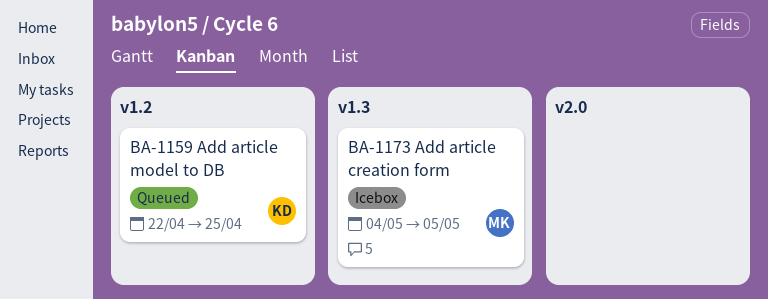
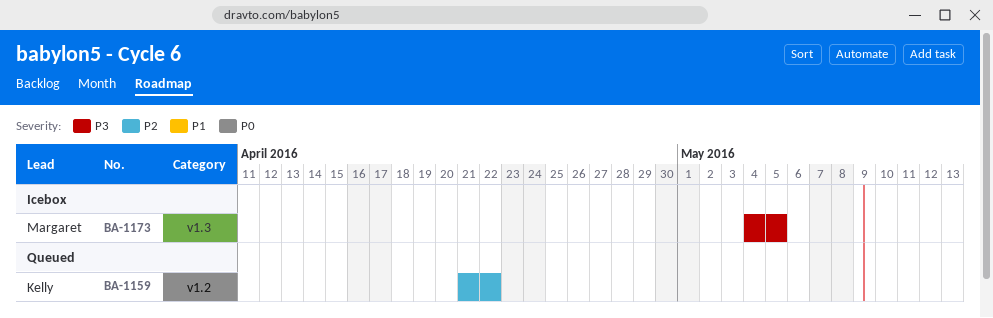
BA-1159, start: Apr 22 -> Apr 21
BA-1159, due: Apr 25 -> Apr 22

